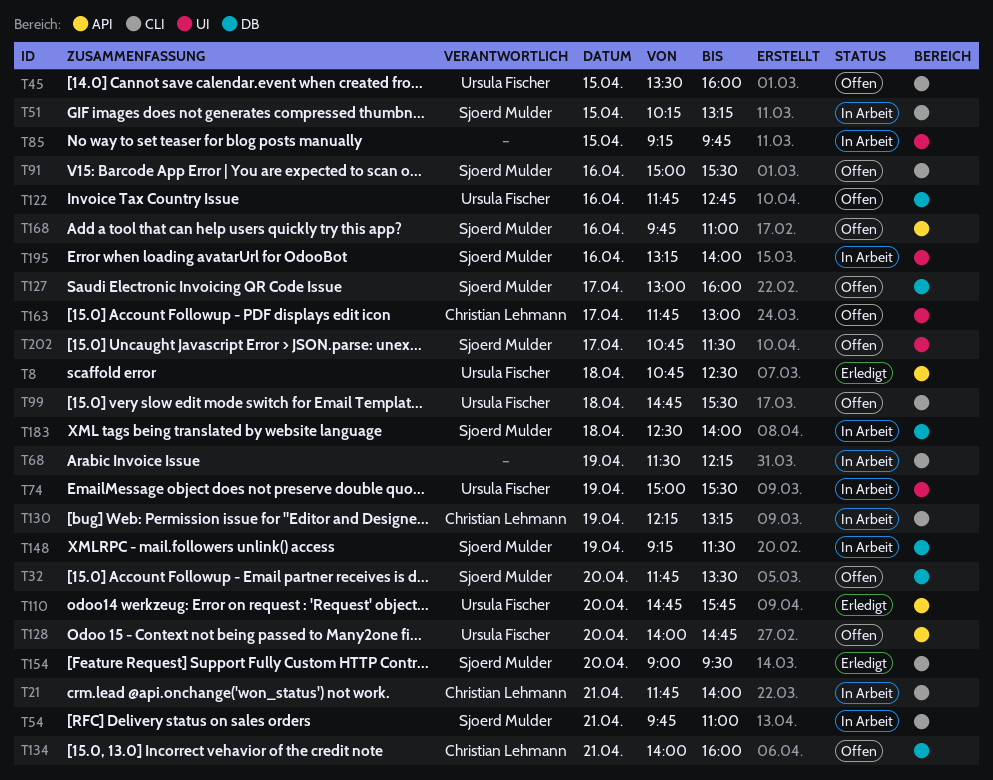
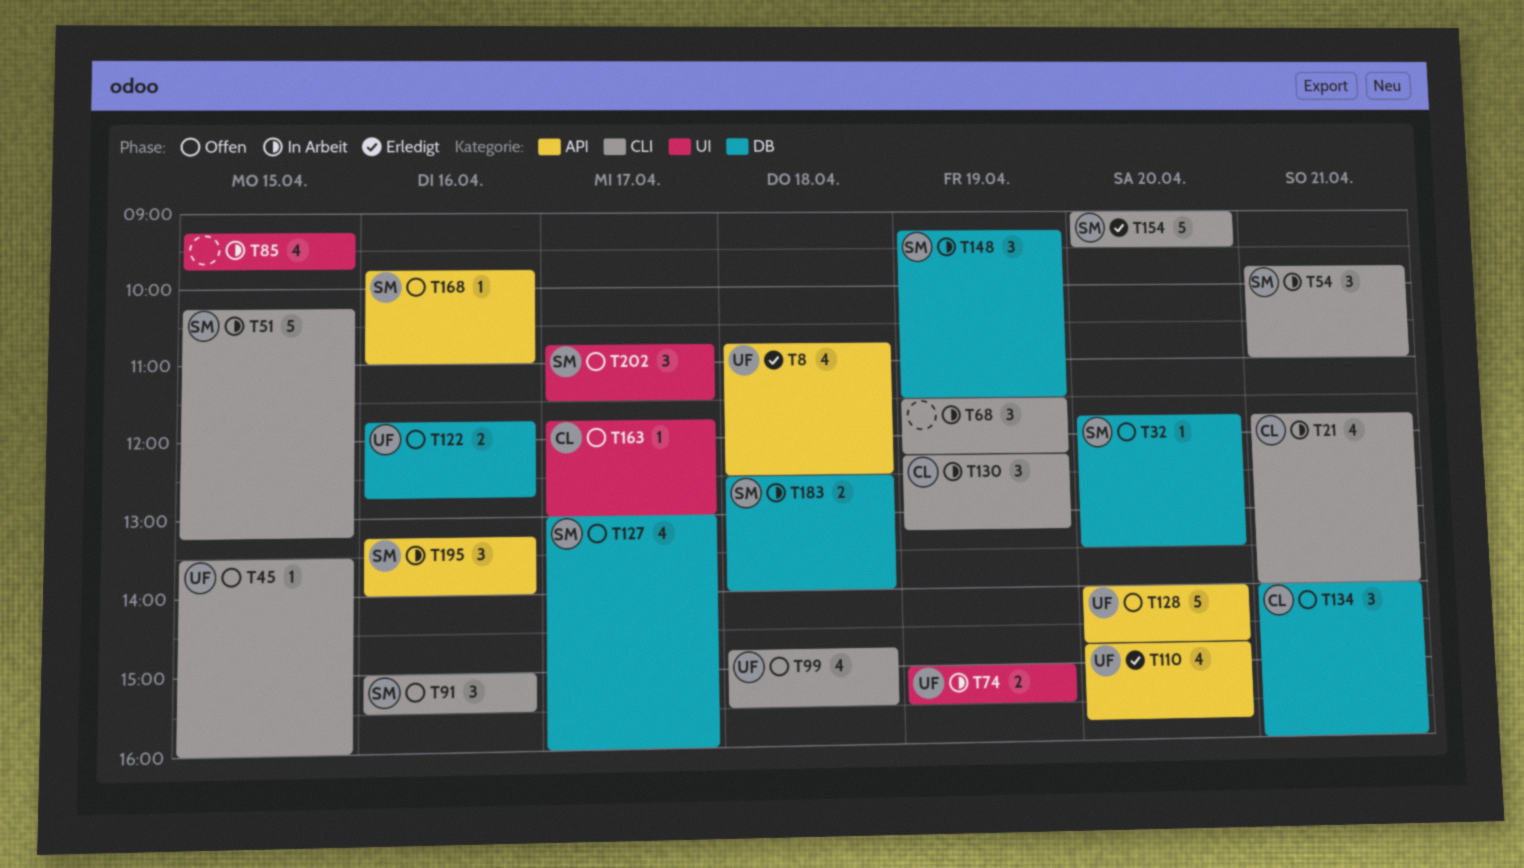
T195, label: UI -> API

